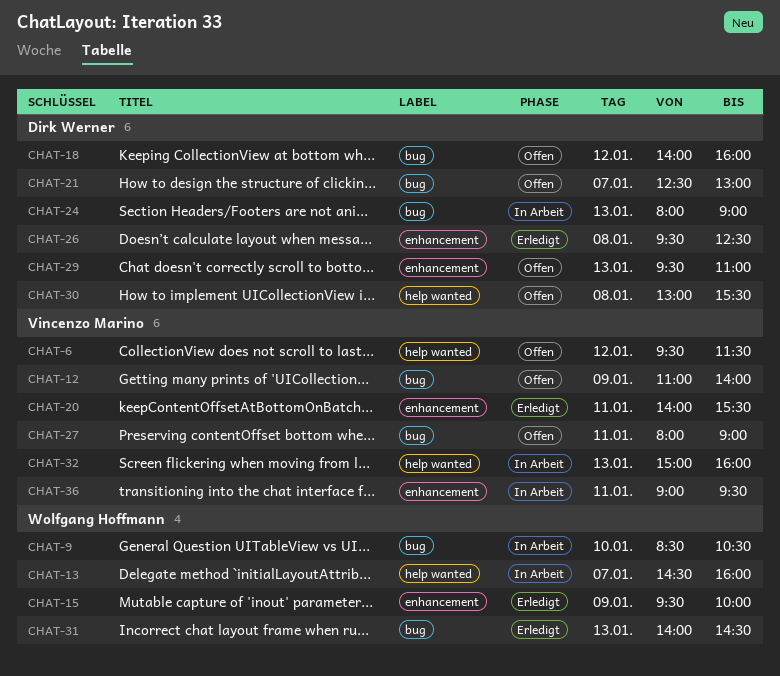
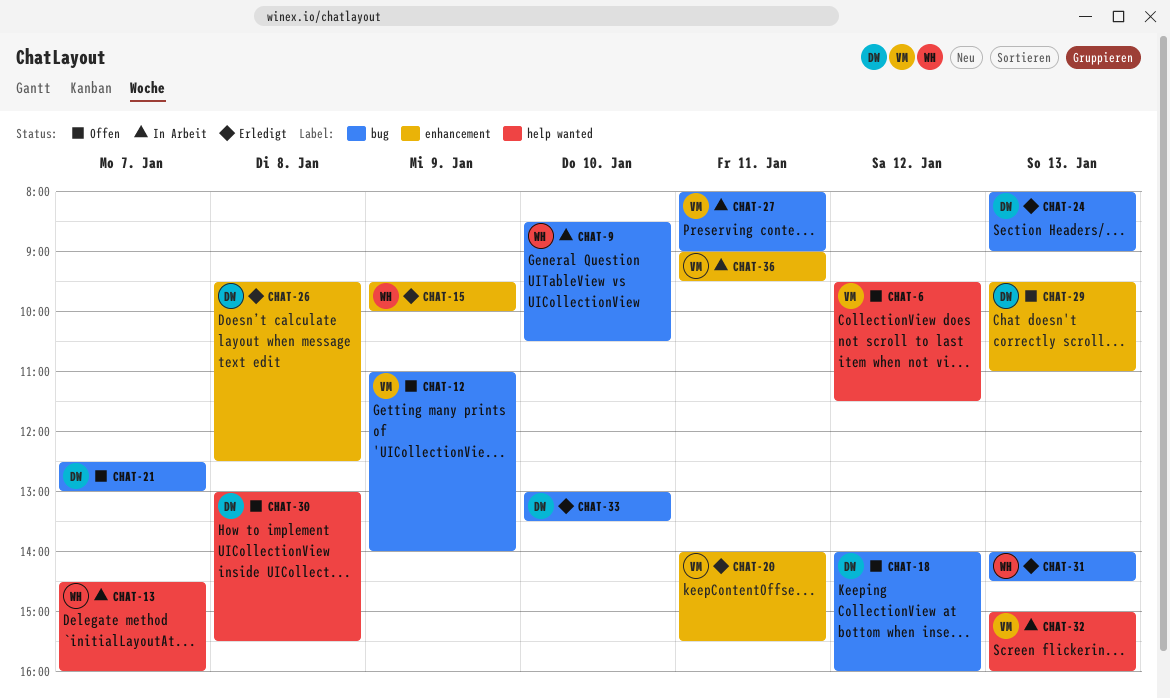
CHAT-24, status: In Arbeit -> Erledigt
CHAT-27, status: Offen -> In Arbeit
CHAT-33: none -> present

